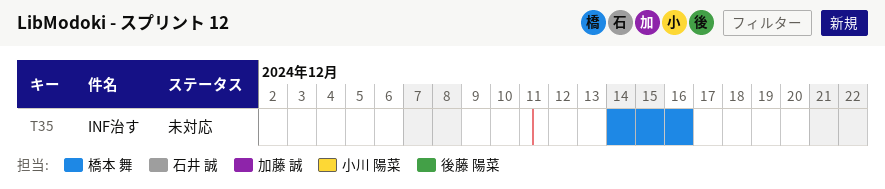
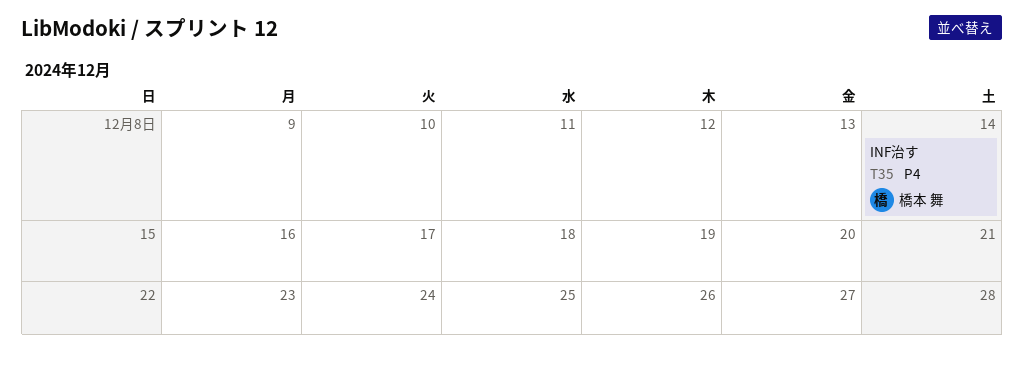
T35, due: Dec 16 -> Dec 14

